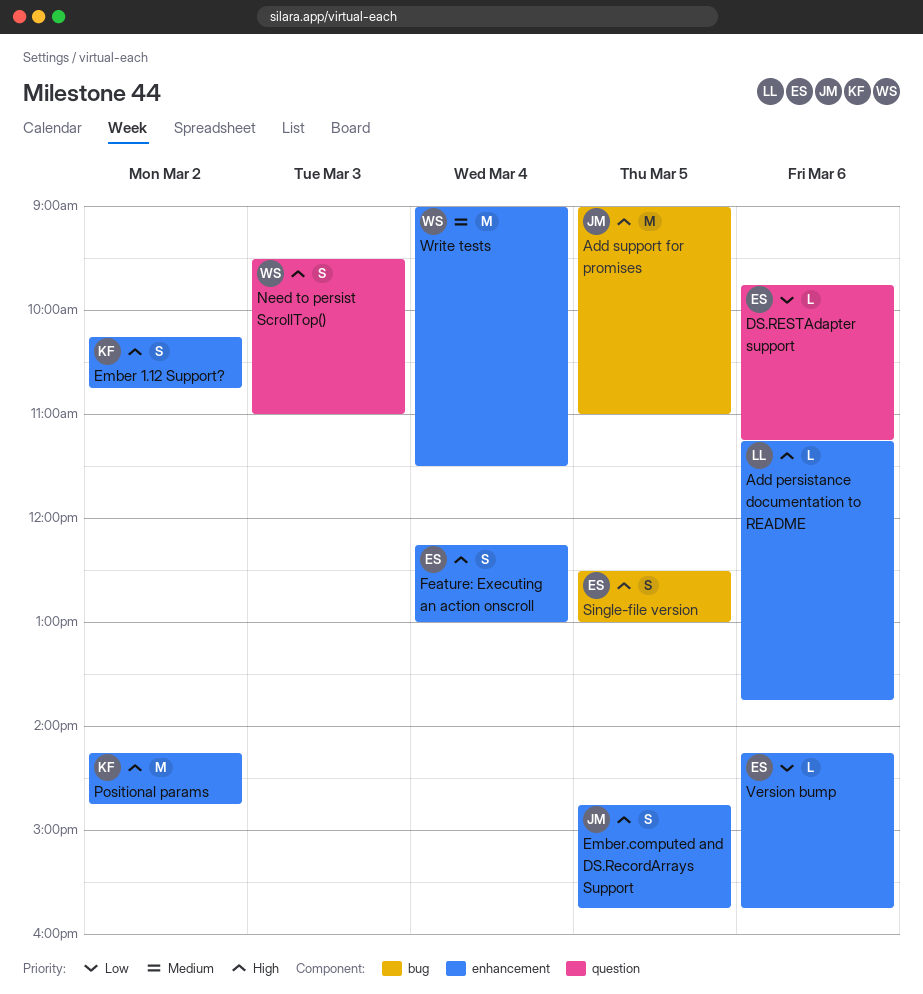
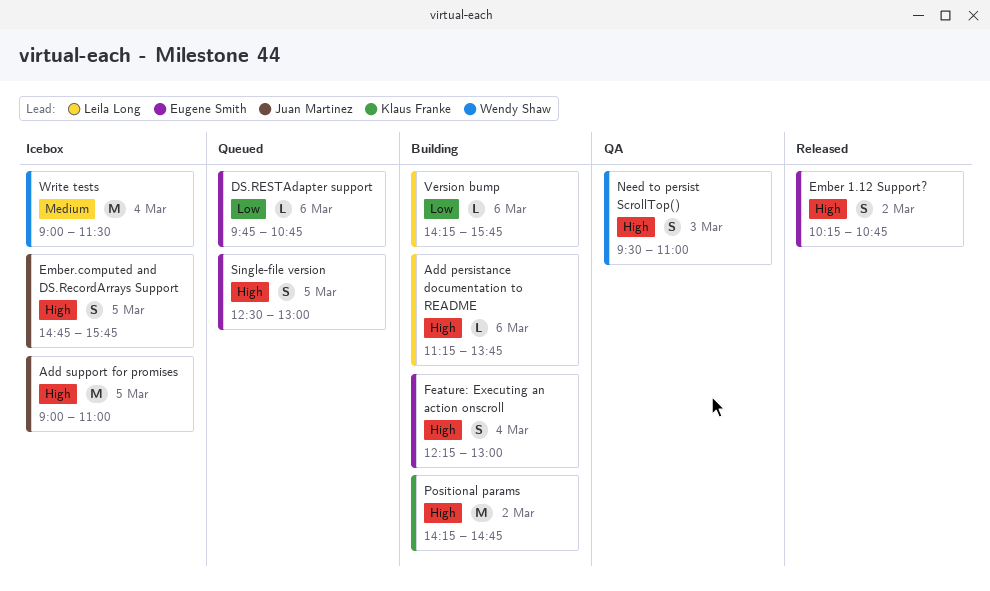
DS.RESTAdapter support, ends: 11:15 -> 10:45
Ember 1.12 Support?, owner: Klaus Franke -> Eugene Smith
Version bump, owner: Eugene Smith -> Leila Long

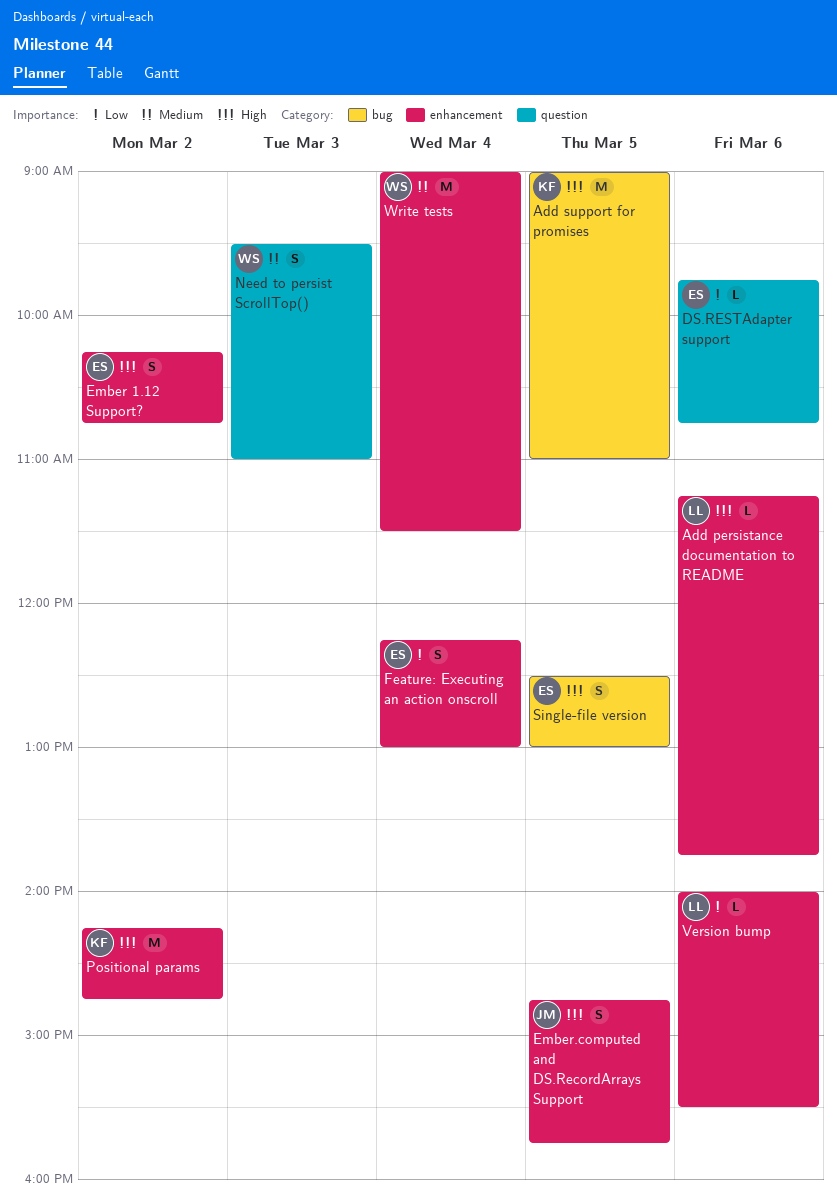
Add support for promises, owner: Juan Martinez -> Klaus Franke
Feature: Executing an action onscroll, priority: High -> Low
Need to persist ScrollTop(), priority: High -> Medium
Version bump, begins: 14:15 -> 14:00
Version bump, ends: 15:45 -> 15:30

